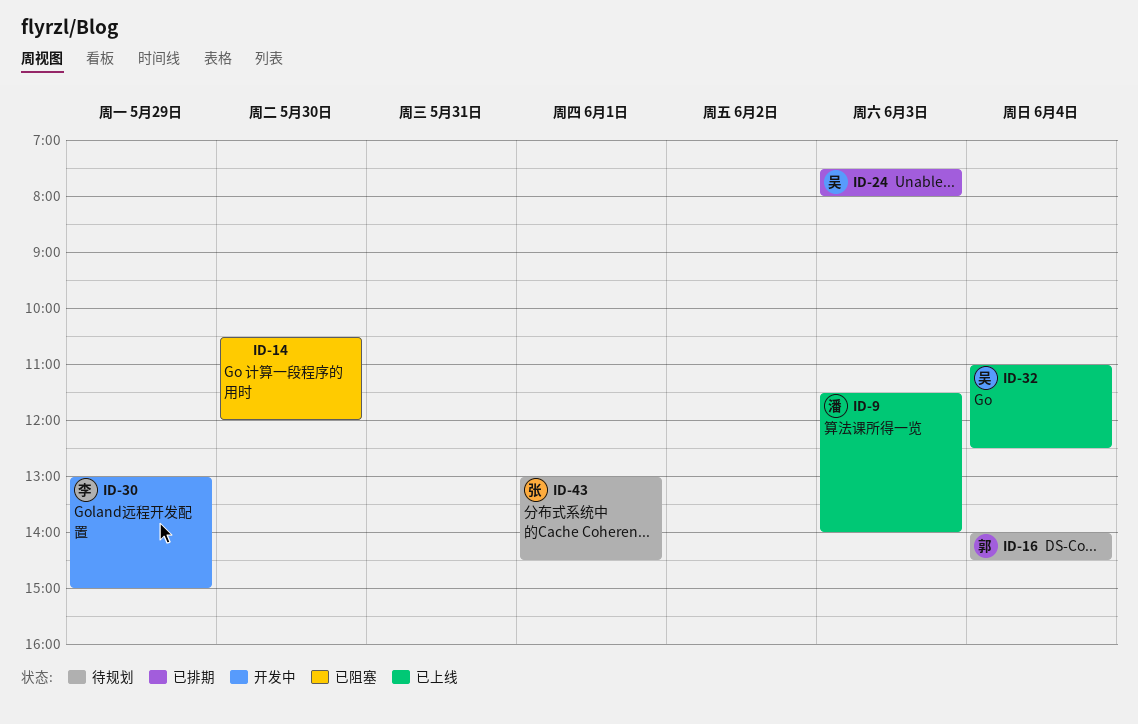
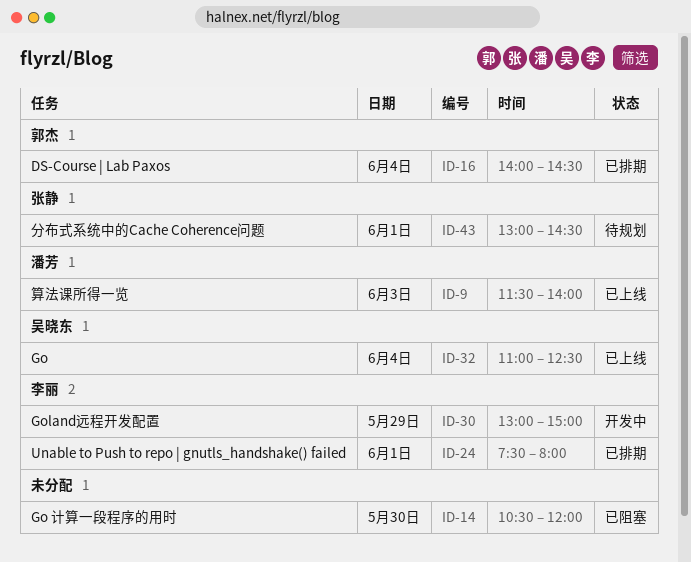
ID-16, status: 待规划 -> 已排期
ID-24, owner: 吴晓东 -> 李丽
ID-24, day: Jun 3 -> Jun 1

